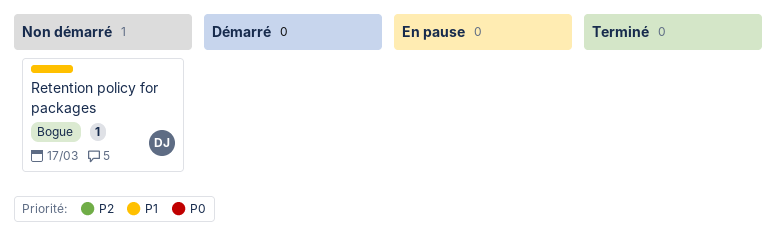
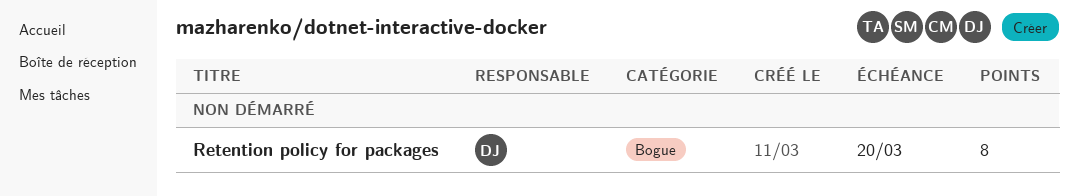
Retention policy for packages, estimate: 1 -> 8
Retention policy for packages, due: Mar 17 -> Mar 20

